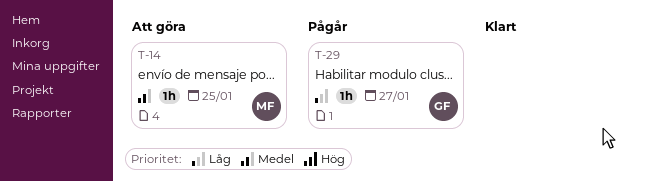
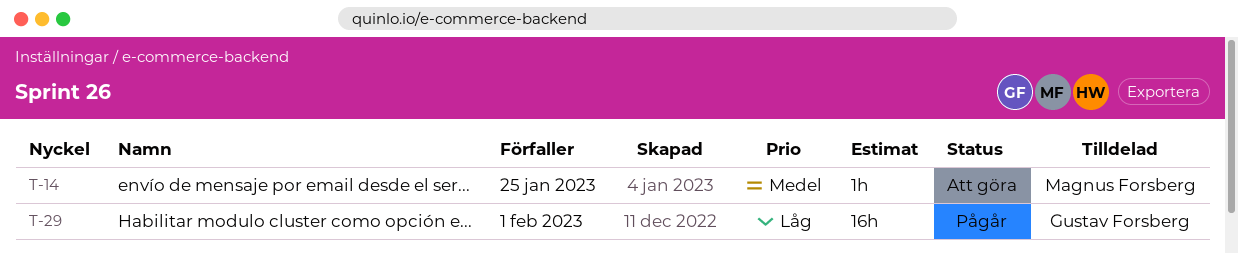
T-29, estimate: 1h -> 16h
T-29, due: Jan 27 -> Feb 1

